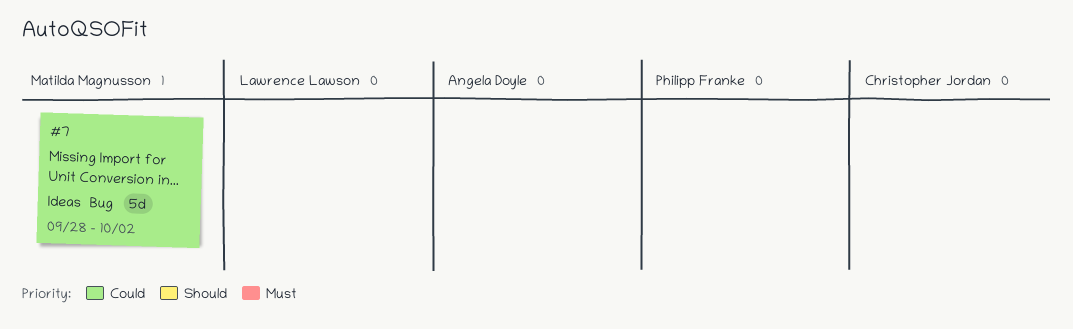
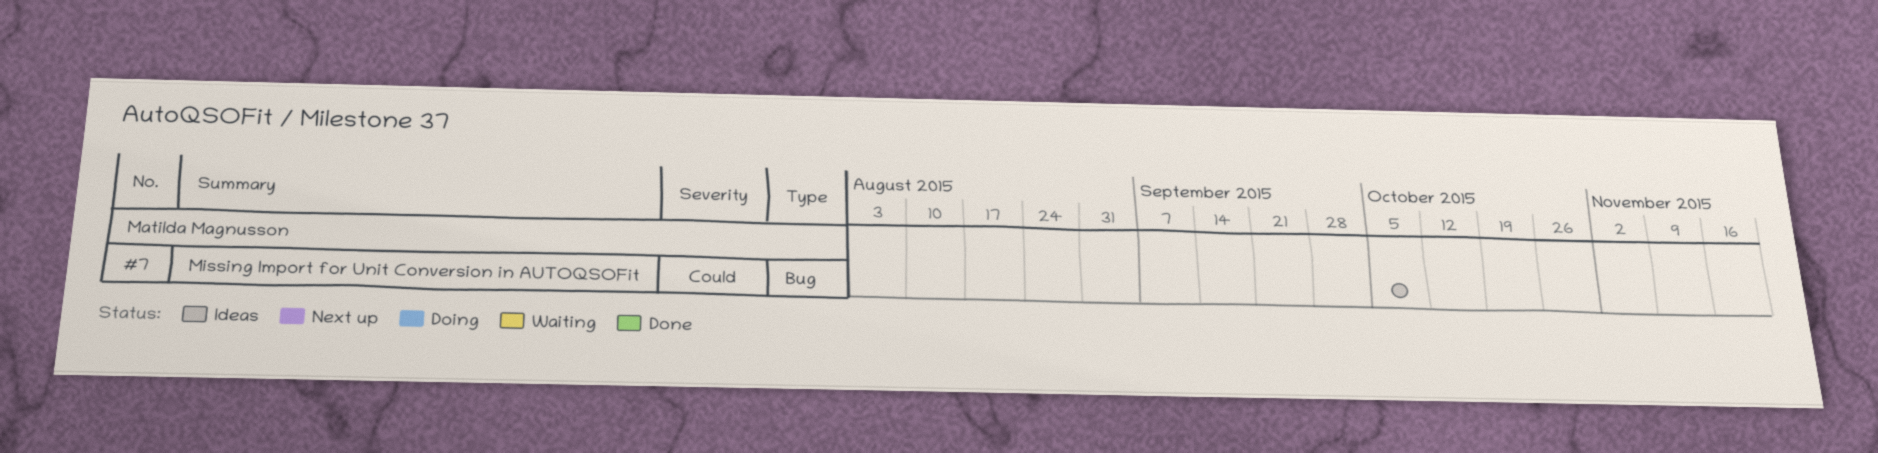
#7, start: Sep 28 -> Oct 5
#7, due: Oct 2 -> Oct 9

